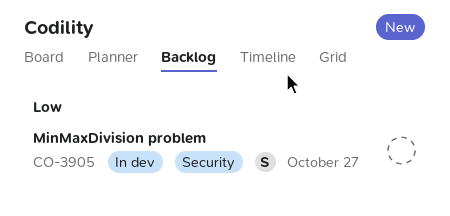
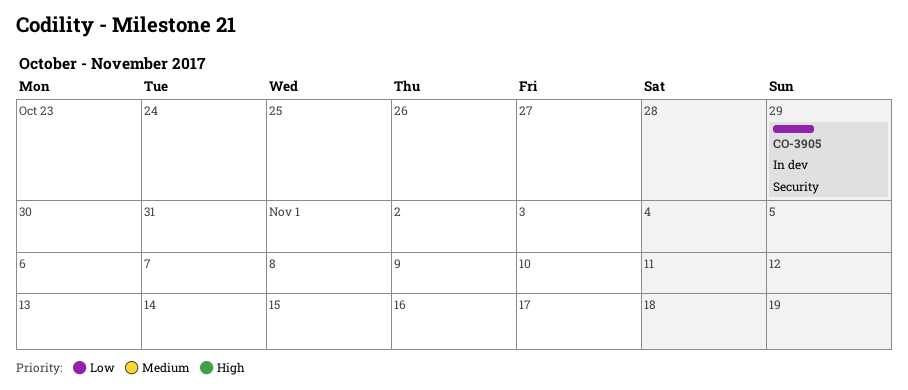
CO-3905, due: Oct 27 -> Oct 29

